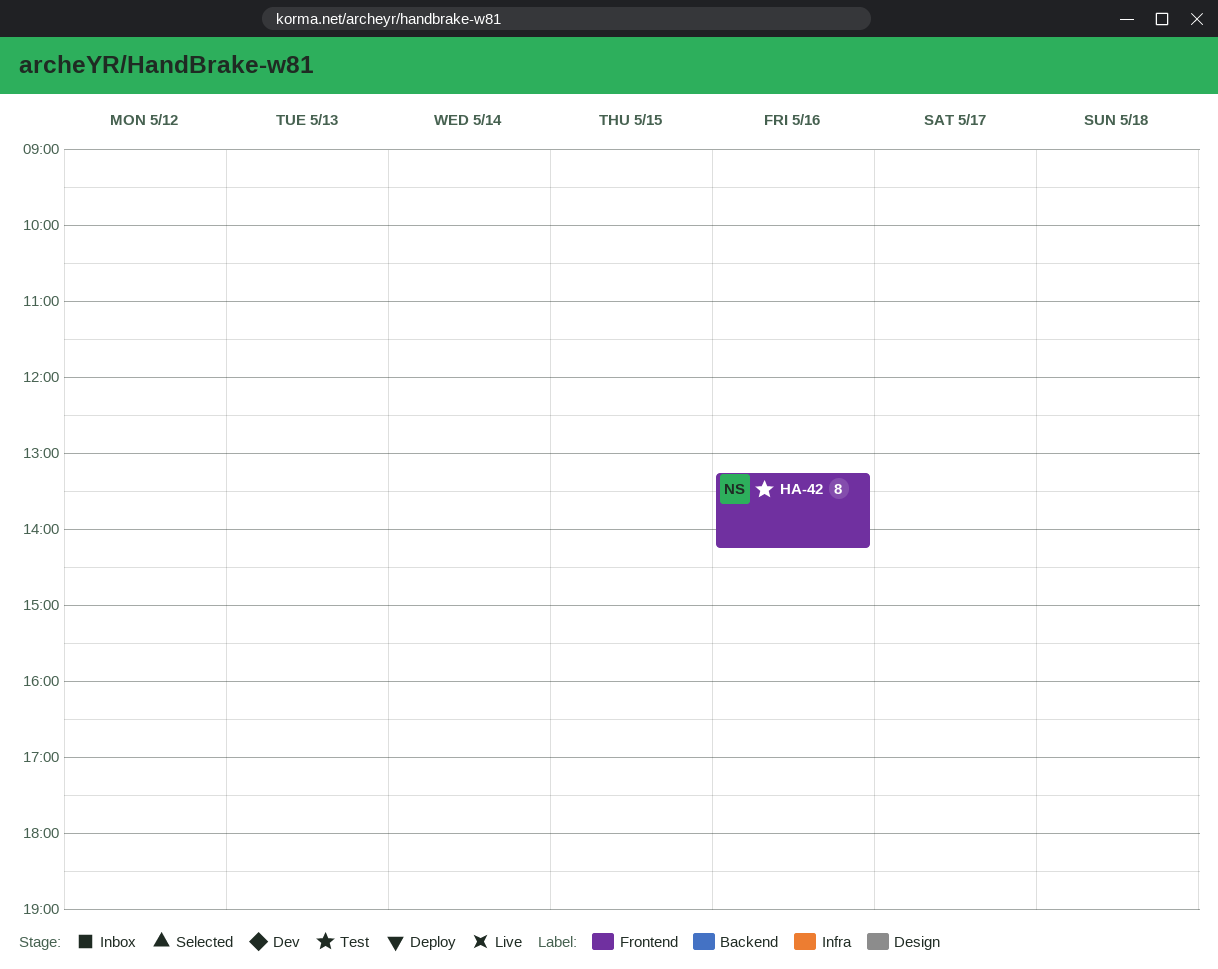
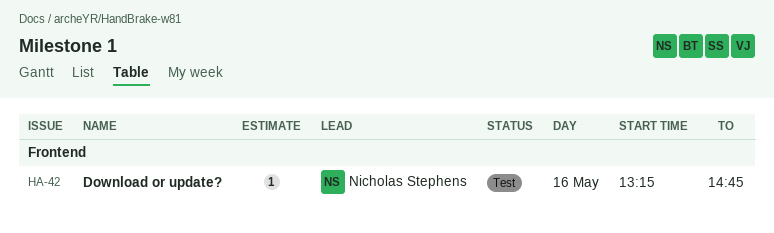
HA-42, estimate: 8 -> 1
HA-42, ends: 14:15 -> 14:45

